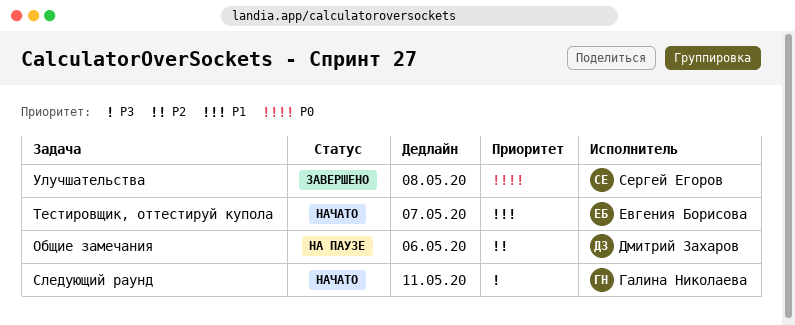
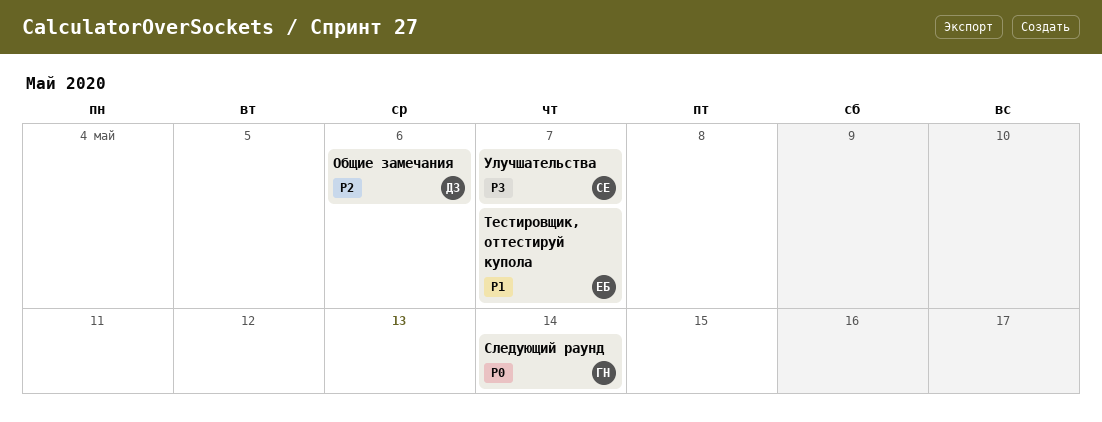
Следующий раунд, priority: P3 -> P0
Следующий раунд, due: May 11 -> May 14
Улучшательства, priority: P0 -> P3
Улучшательства, due: May 8 -> May 7

